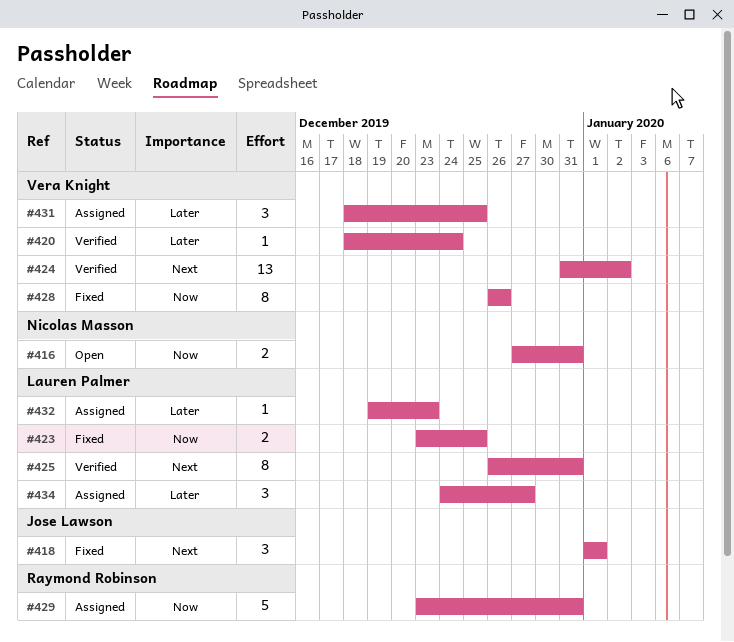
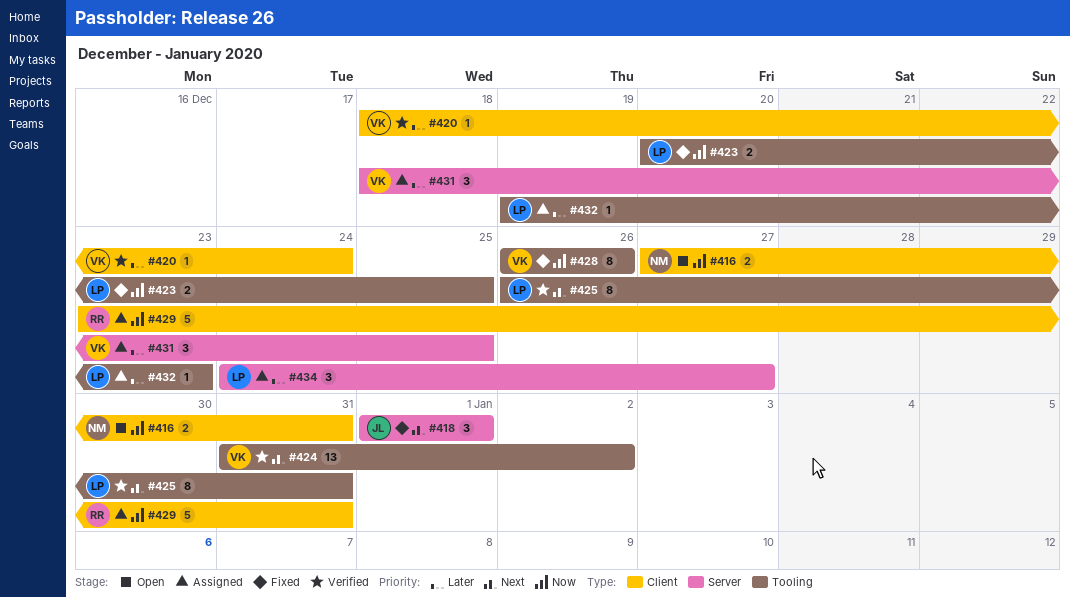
#423, start: Dec 23 -> Dec 20

